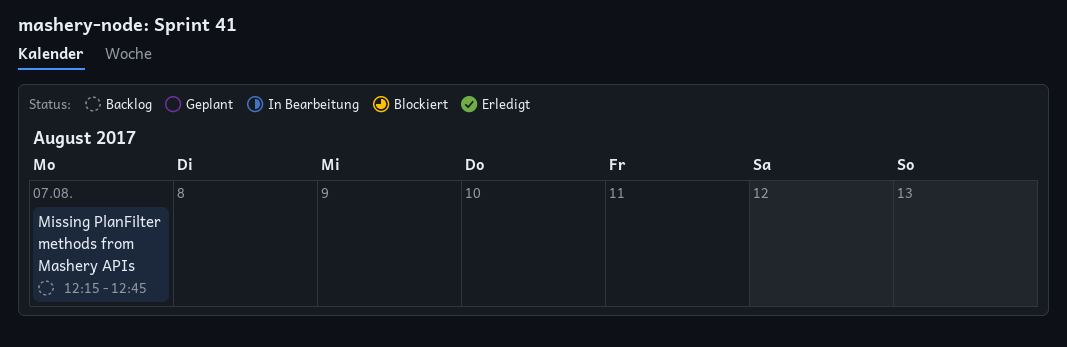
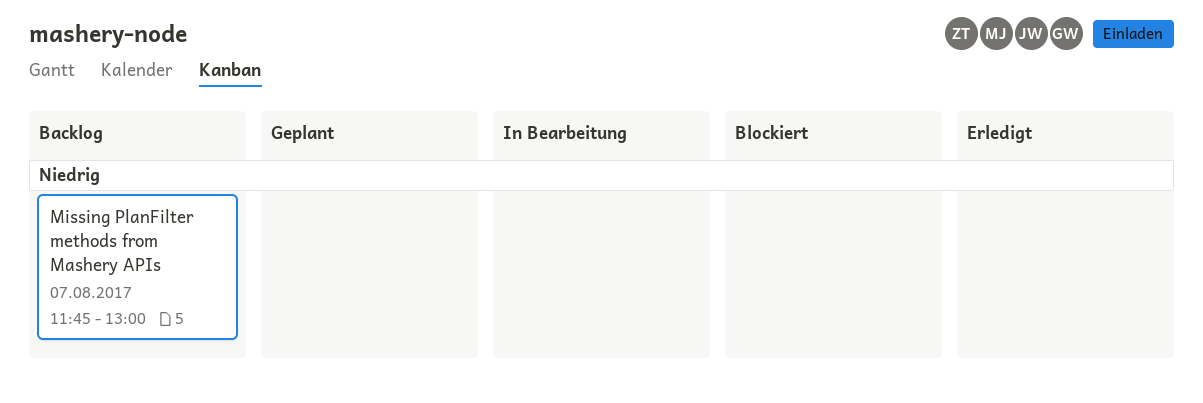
Missing PlanFilter methods from Mashery APIs, begins: 12:15 -> 11:45
Missing PlanFilter methods from Mashery APIs, ends: 12:45 -> 13:00

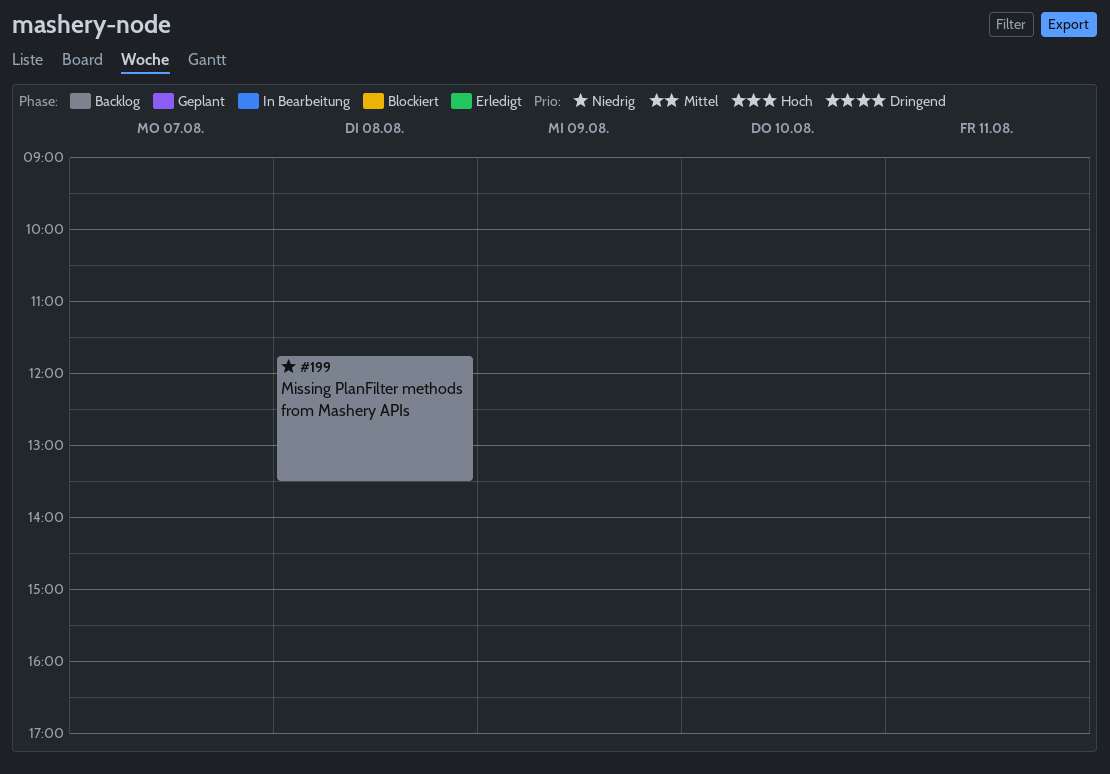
Missing PlanFilter methods from Mashery APIs, day: Aug 7 -> Aug 8
Missing PlanFilter methods from Mashery APIs, ends: 13:00 -> 13:30

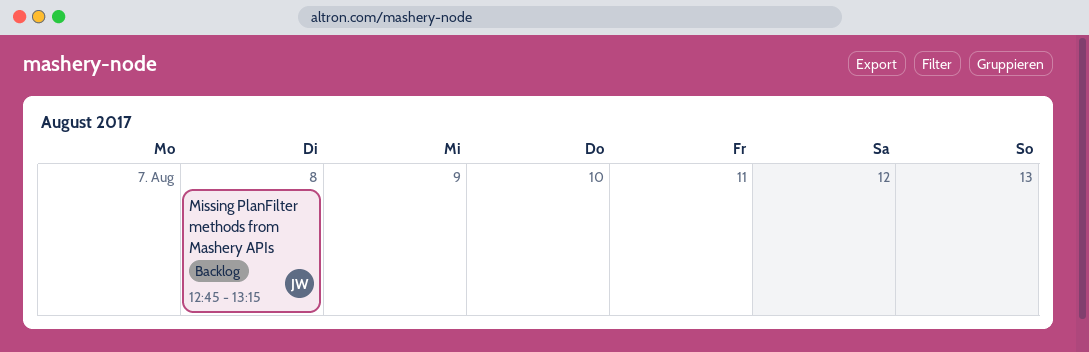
Missing PlanFilter methods from Mashery APIs, begins: 11:45 -> 12:45
Missing PlanFilter methods from Mashery APIs, ends: 13:30 -> 13:15

